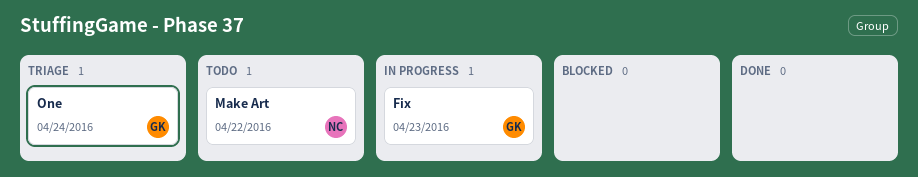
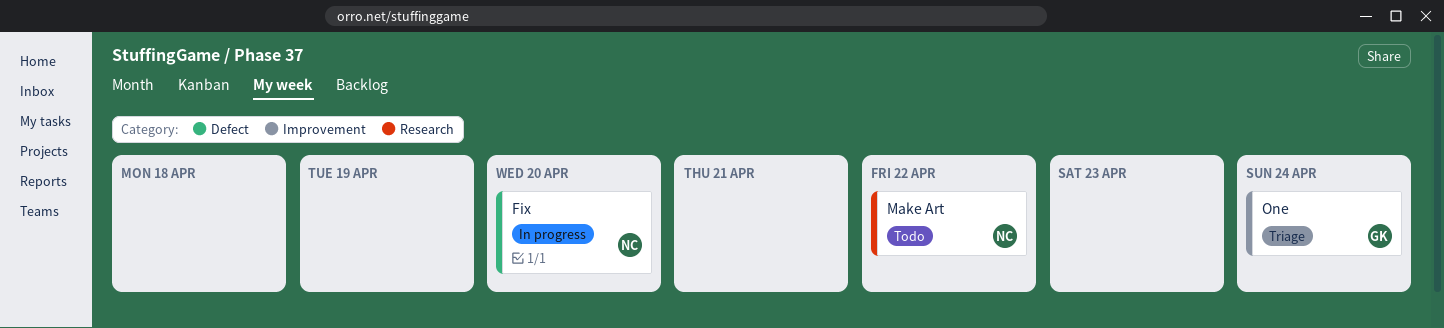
Fix, owner: GK -> NC
Fix, due: Apr 23 -> Apr 20

